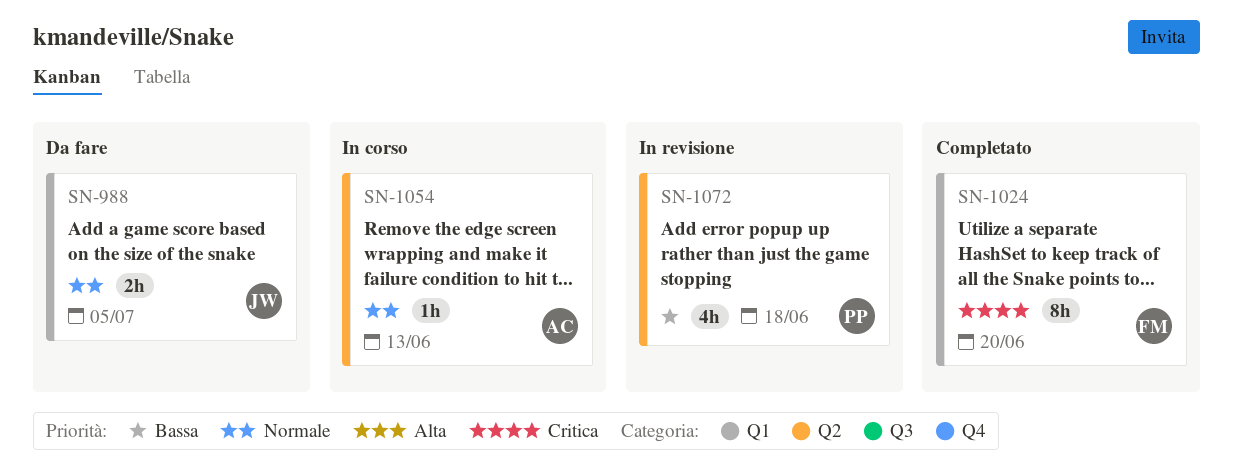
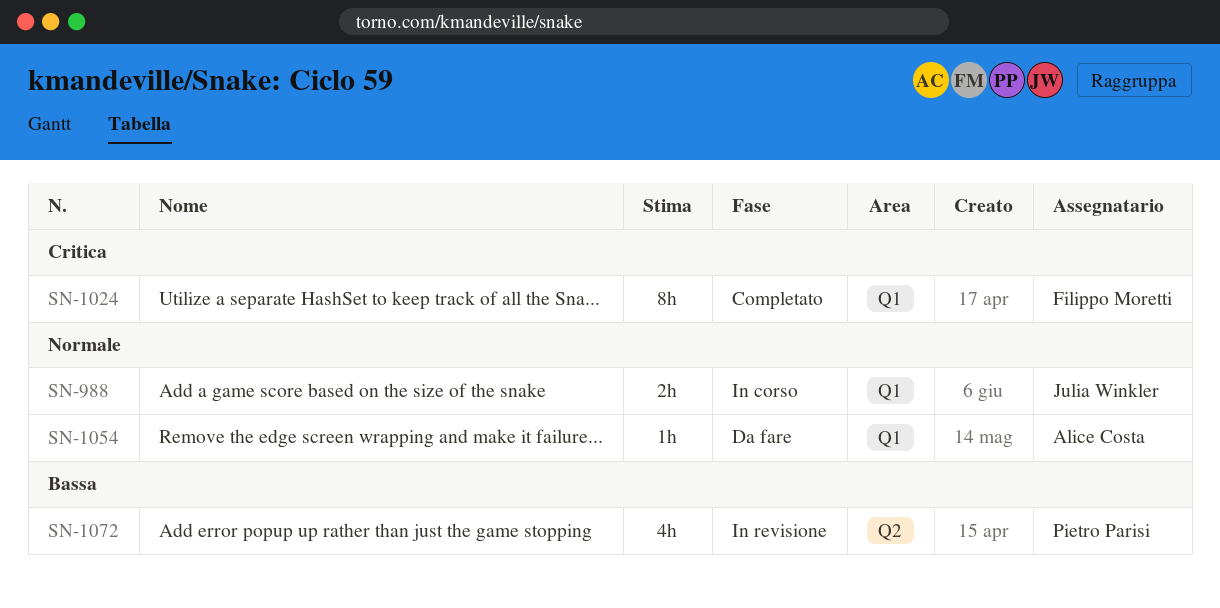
SN-988, status: Da fare -> In corso
SN-1054, status: In corso -> Da fare
SN-1054, label: Q2 -> Q1

